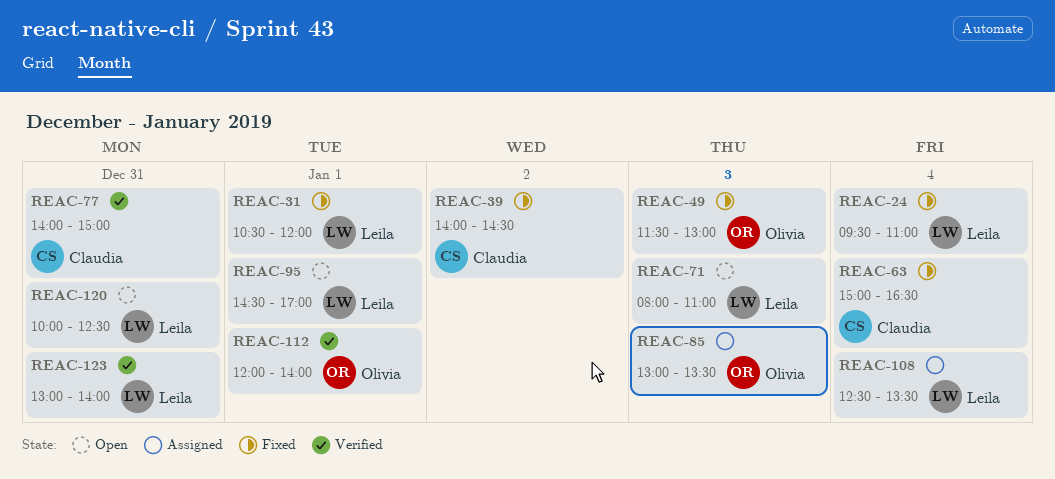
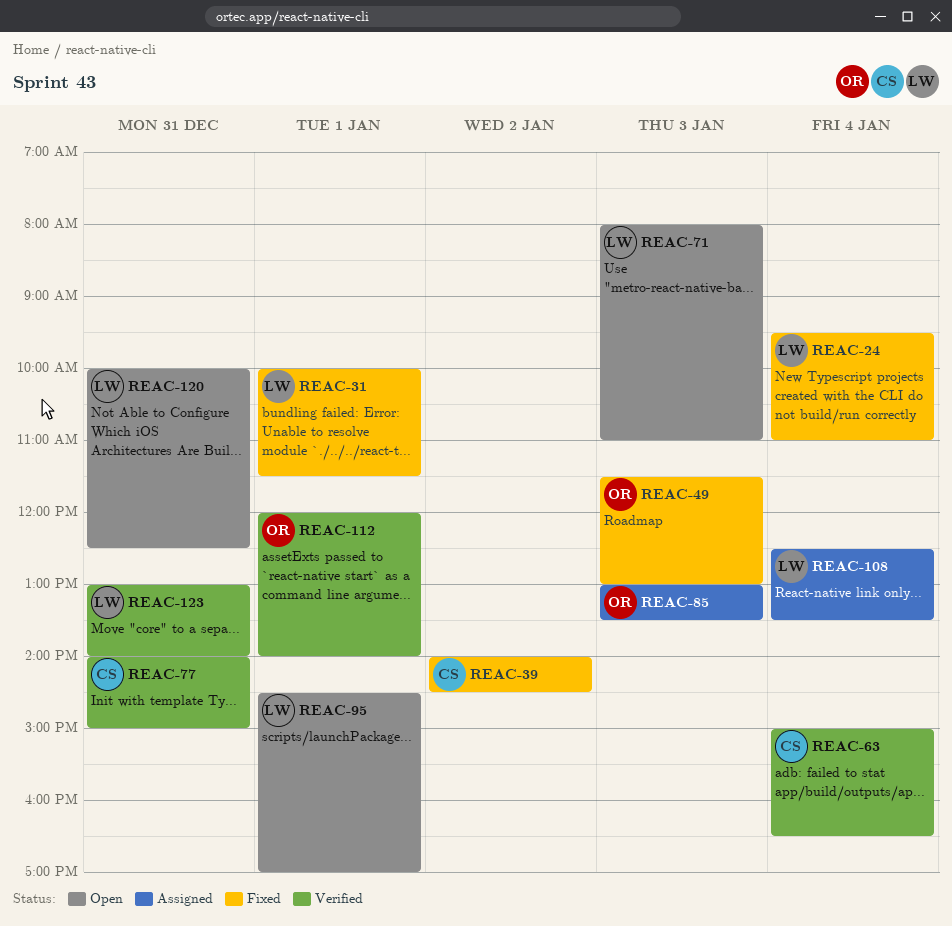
REAC-31, begins: 10:30 -> 10:00
REAC-31, ends: 12:00 -> 11:30
REAC-63, status: Fixed -> Verified

